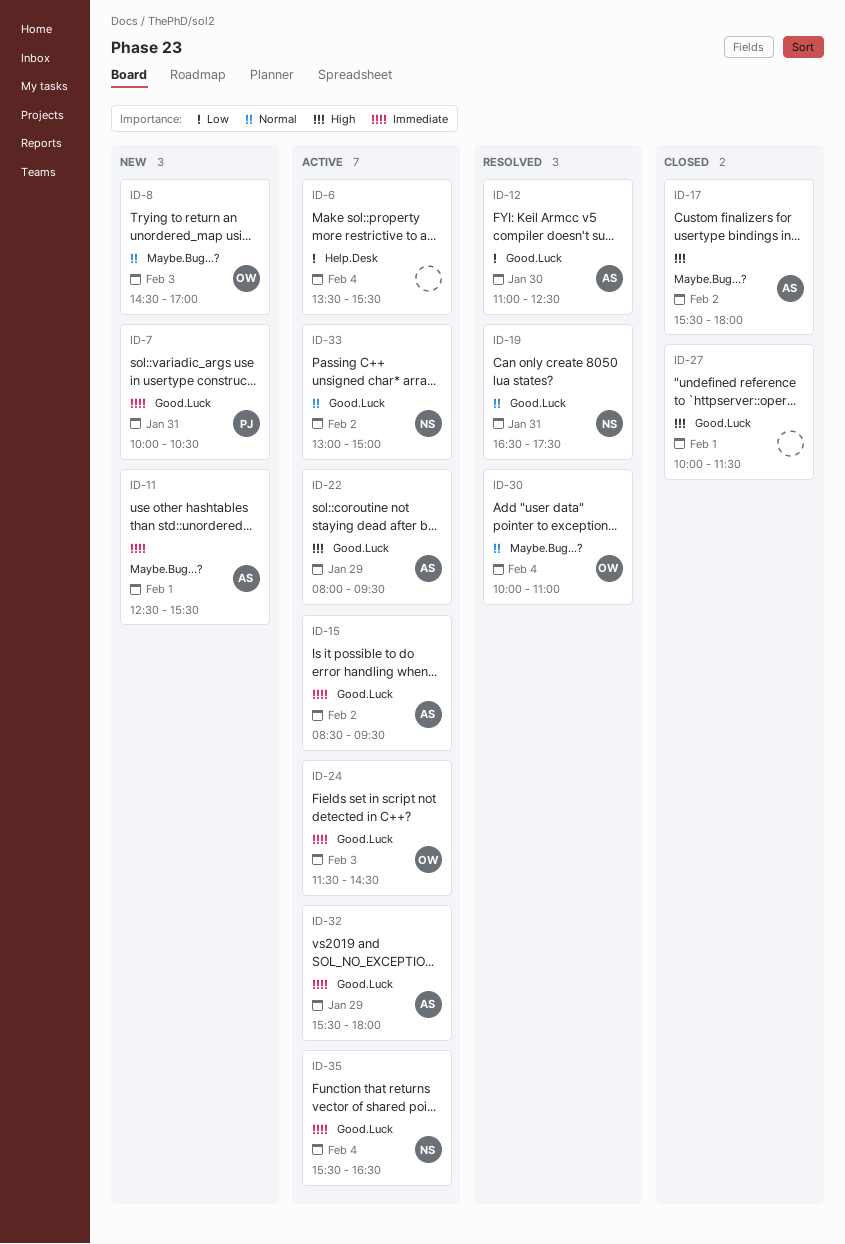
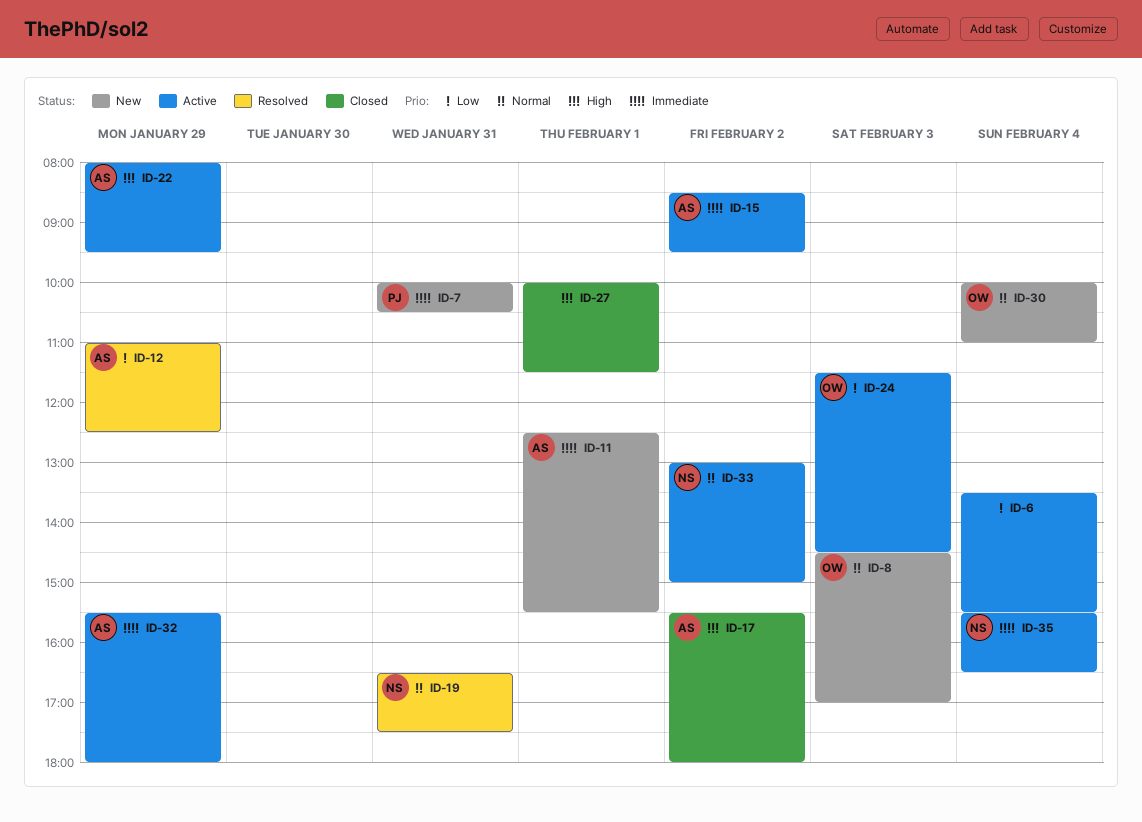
ID-12, day: Jan 30 -> Jan 29
ID-24, priority: Immediate -> Low
ID-30, status: Resolved -> New

